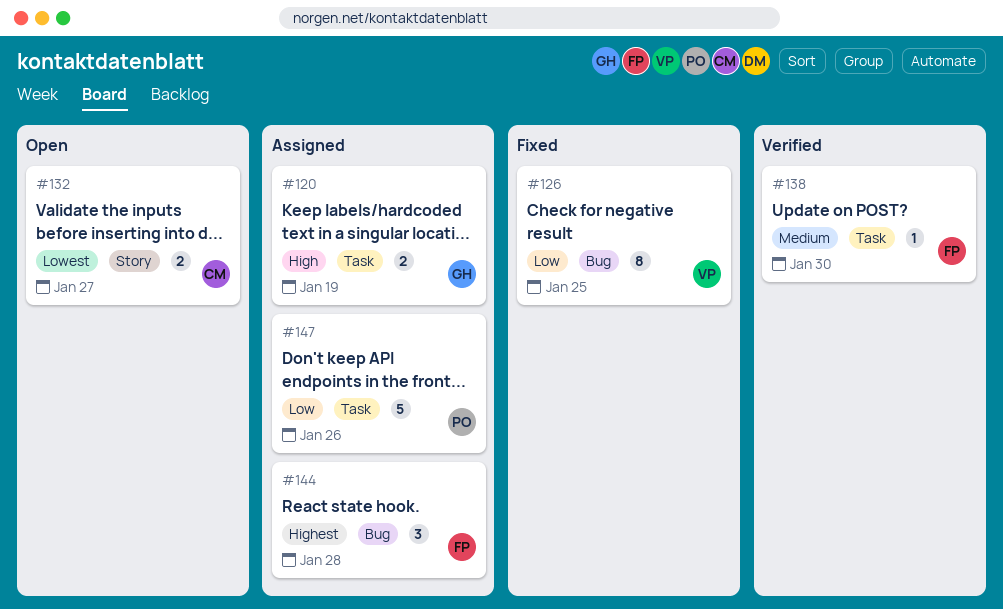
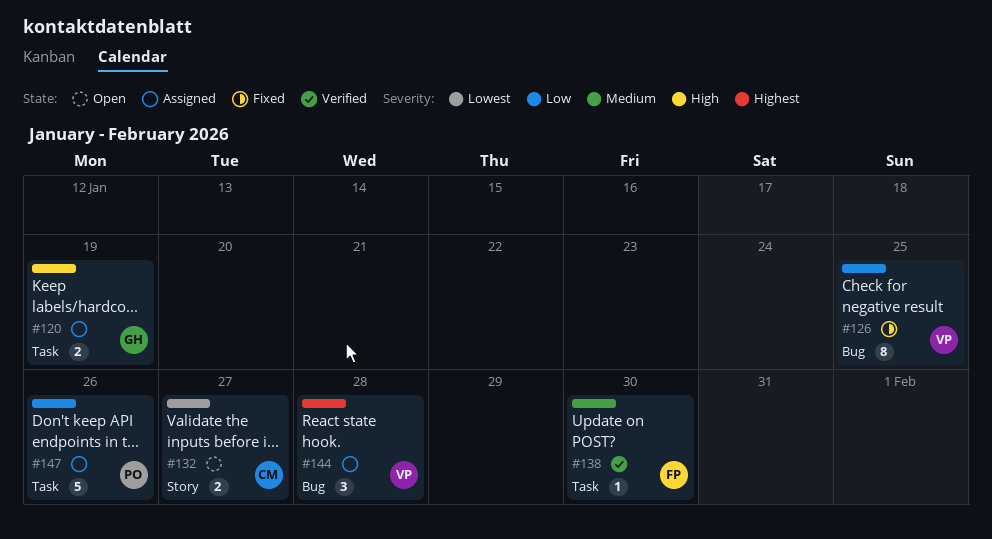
#144, owner: FP -> VP

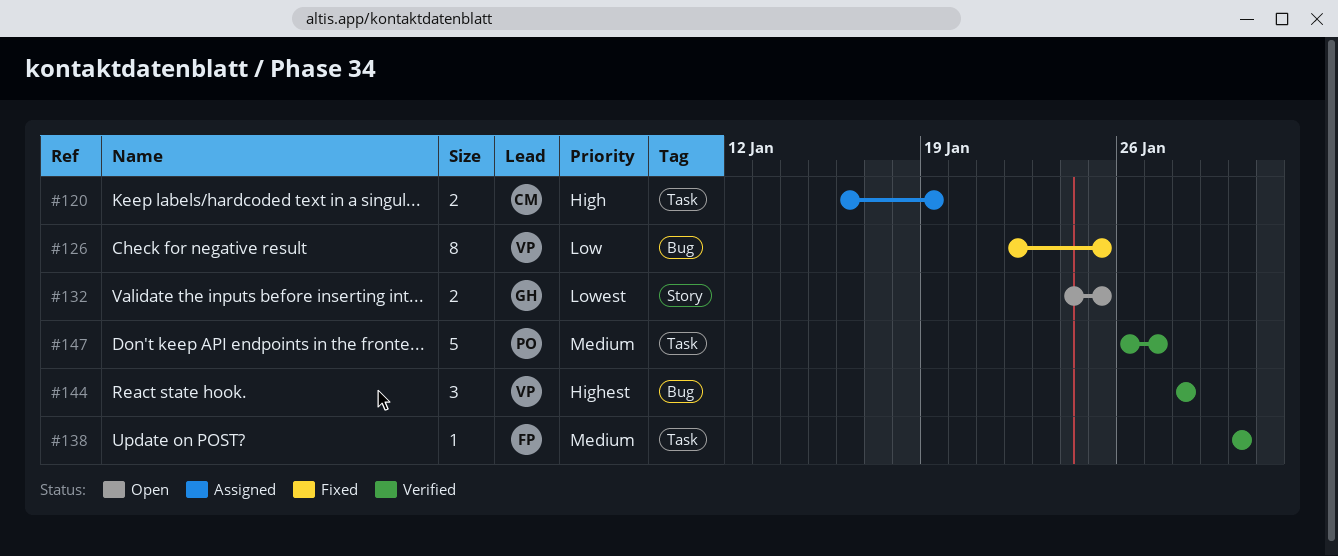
#120, owner: GH -> CM
#132, owner: CM -> GH
#132, due: Jan 27 -> Jan 25
#144, status: Assigned -> Verified
#147, status: Assigned -> Verified
#147, priority: Low -> Medium
#147, due: Jan 26 -> Jan 27

